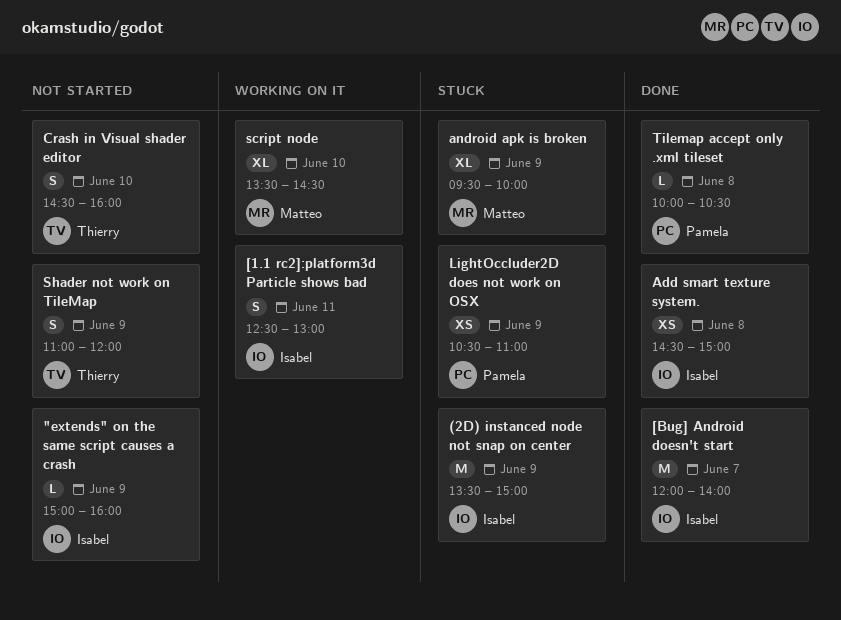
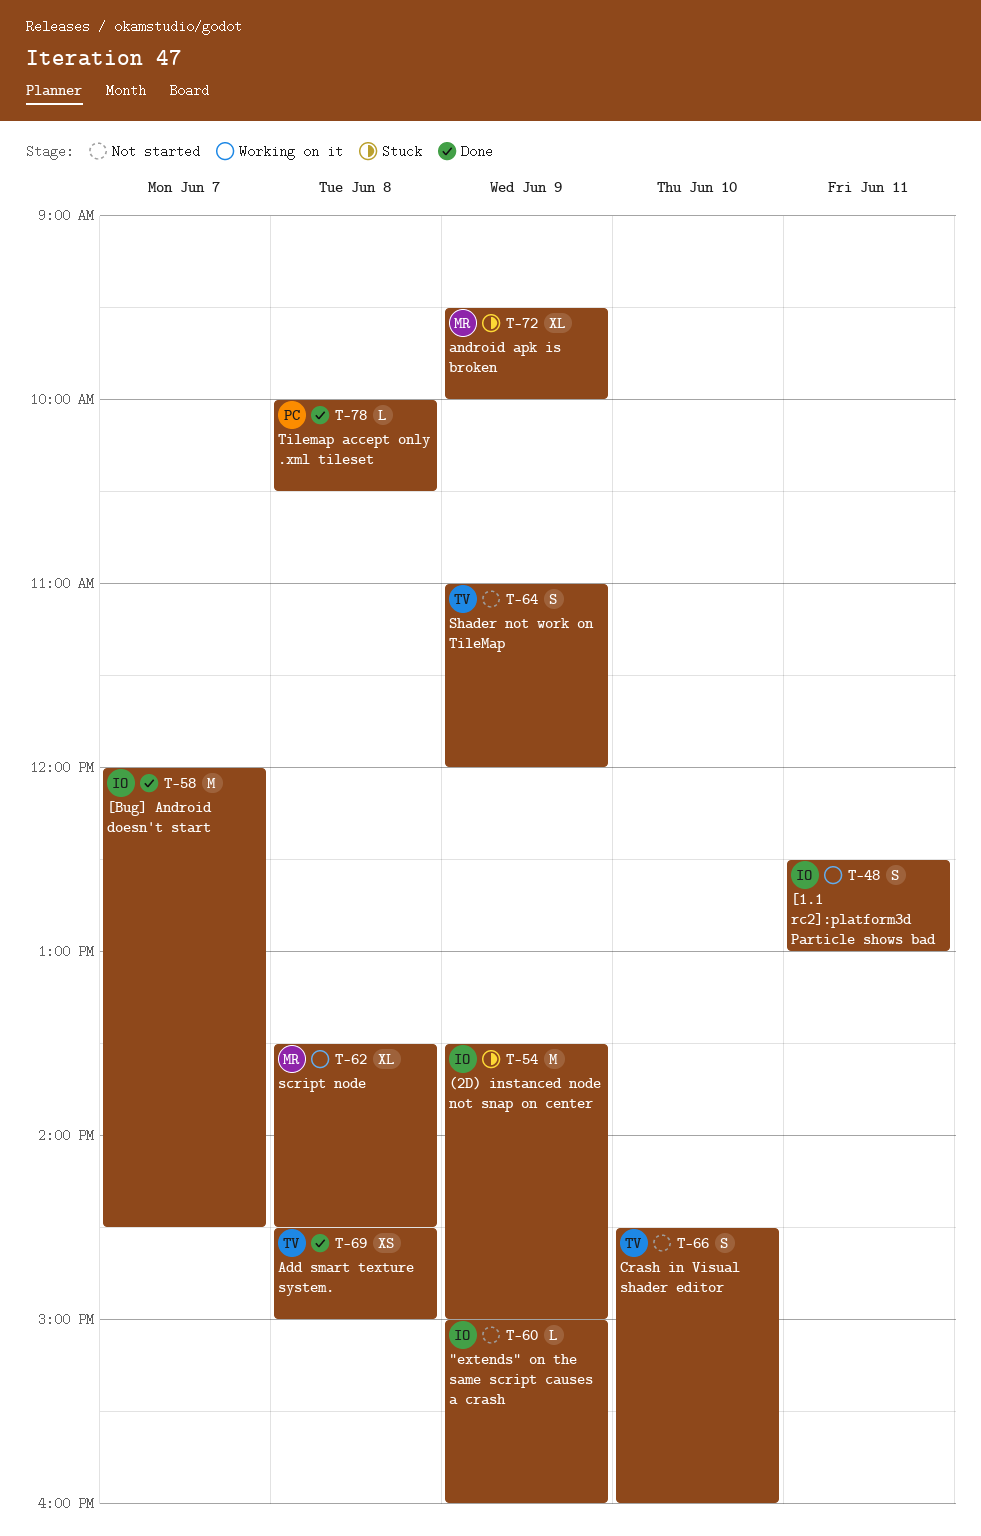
[Bug] Android doesn't start, ends: 14:00 -> 14:30
Add smart texture system., owner: Isabel -> Thierry
LightOccluder2D does not work on OSX: present -> none
script node, day: Jun 10 -> Jun 8

